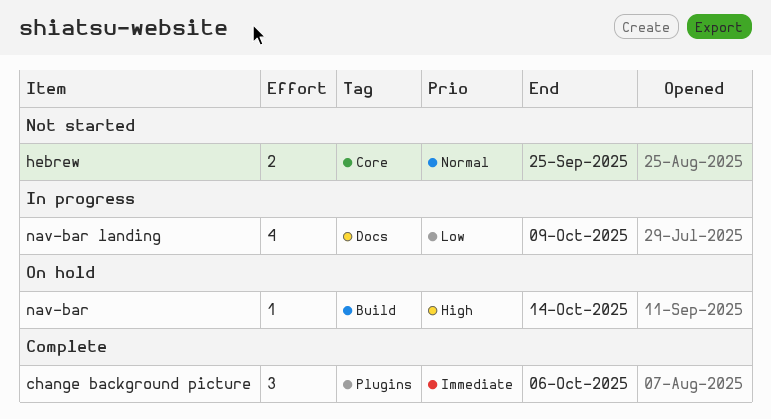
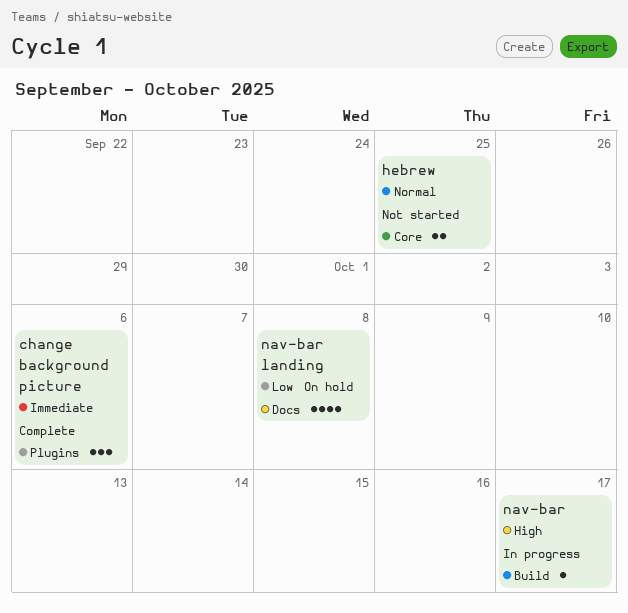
nav-bar, status: On hold -> In progress
nav-bar, due: Oct 14 -> Oct 17
nav-bar landing, status: In progress -> On hold
nav-bar landing, due: Oct 9 -> Oct 8

